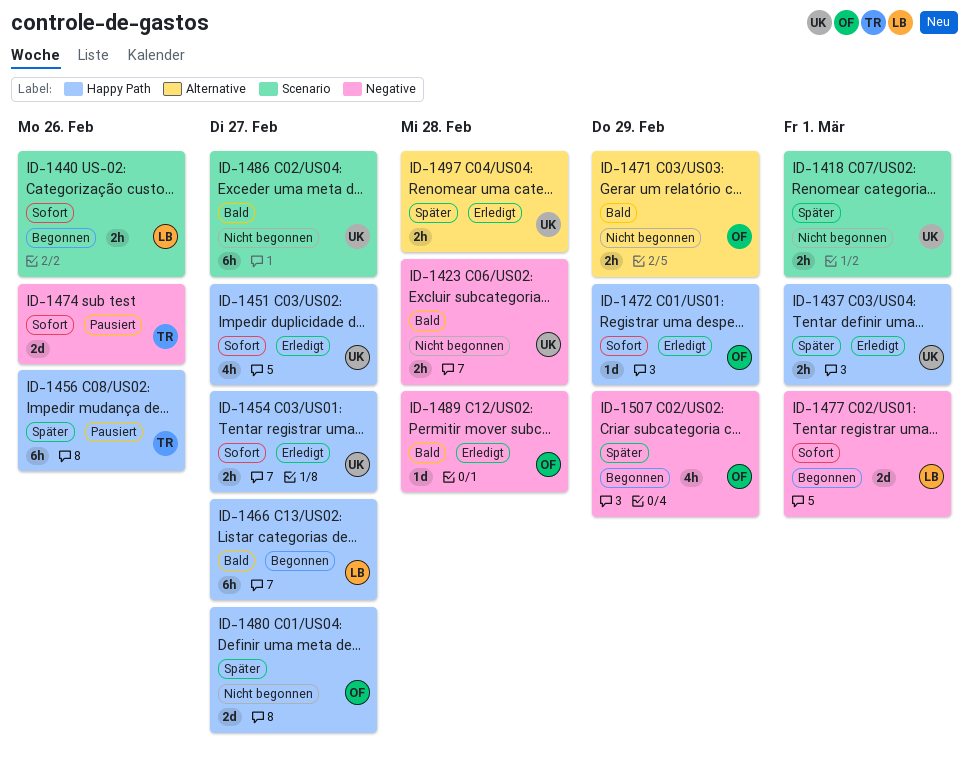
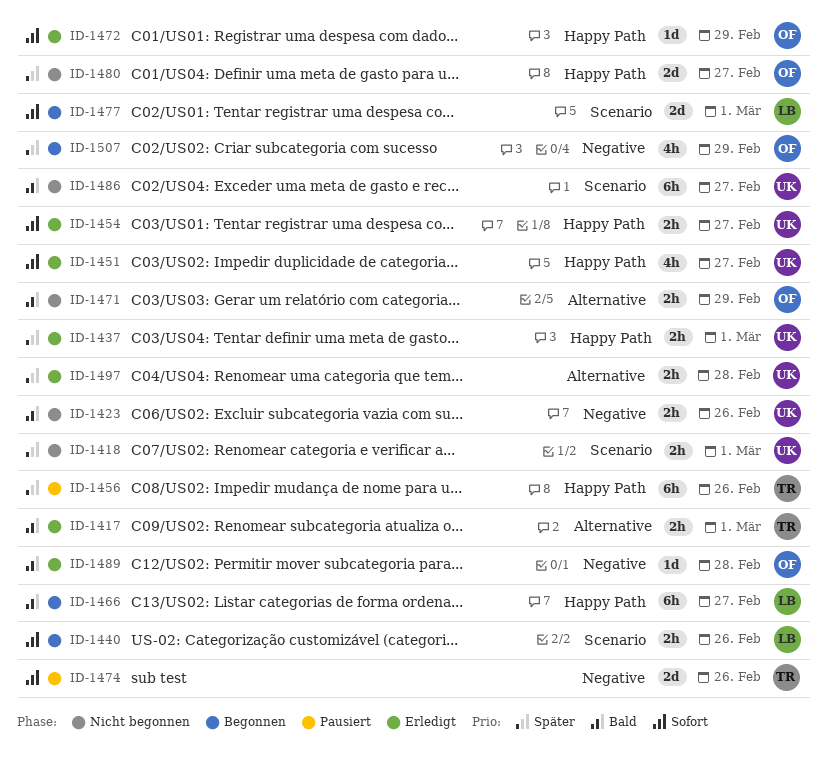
ID-1417: none -> present
ID-1423, due: Feb 28 -> Feb 26
ID-1477, label: Negative -> Scenario

